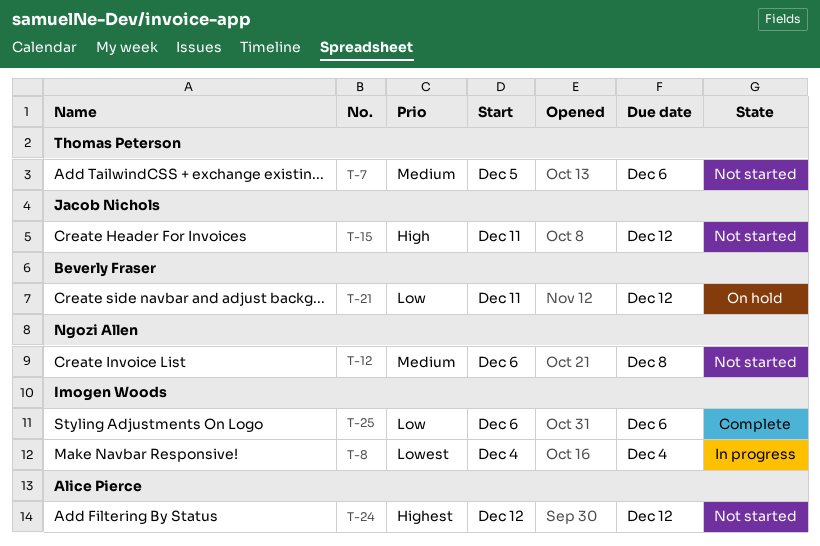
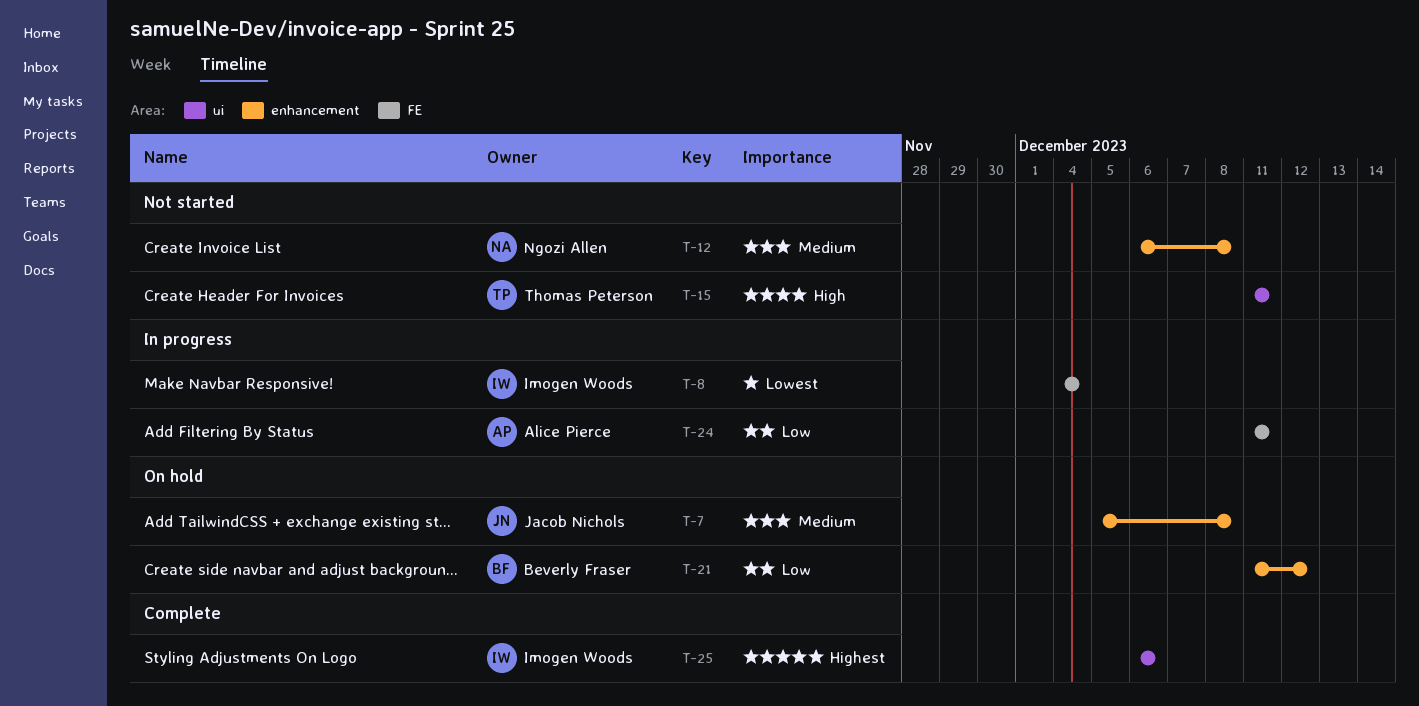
T-7, status: Not started -> On hold
T-7, owner: Thomas Peterson -> Jacob Nichols
T-7, due: Dec 6 -> Dec 8
T-15, owner: Jacob Nichols -> Thomas Peterson
T-15, due: Dec 12 -> Dec 11
T-24, status: Not started -> In progress
T-24, priority: Highest -> Low
T-24, start: Dec 12 -> Dec 11
T-24, due: Dec 12 -> Dec 11
T-25, priority: Low -> Highest

